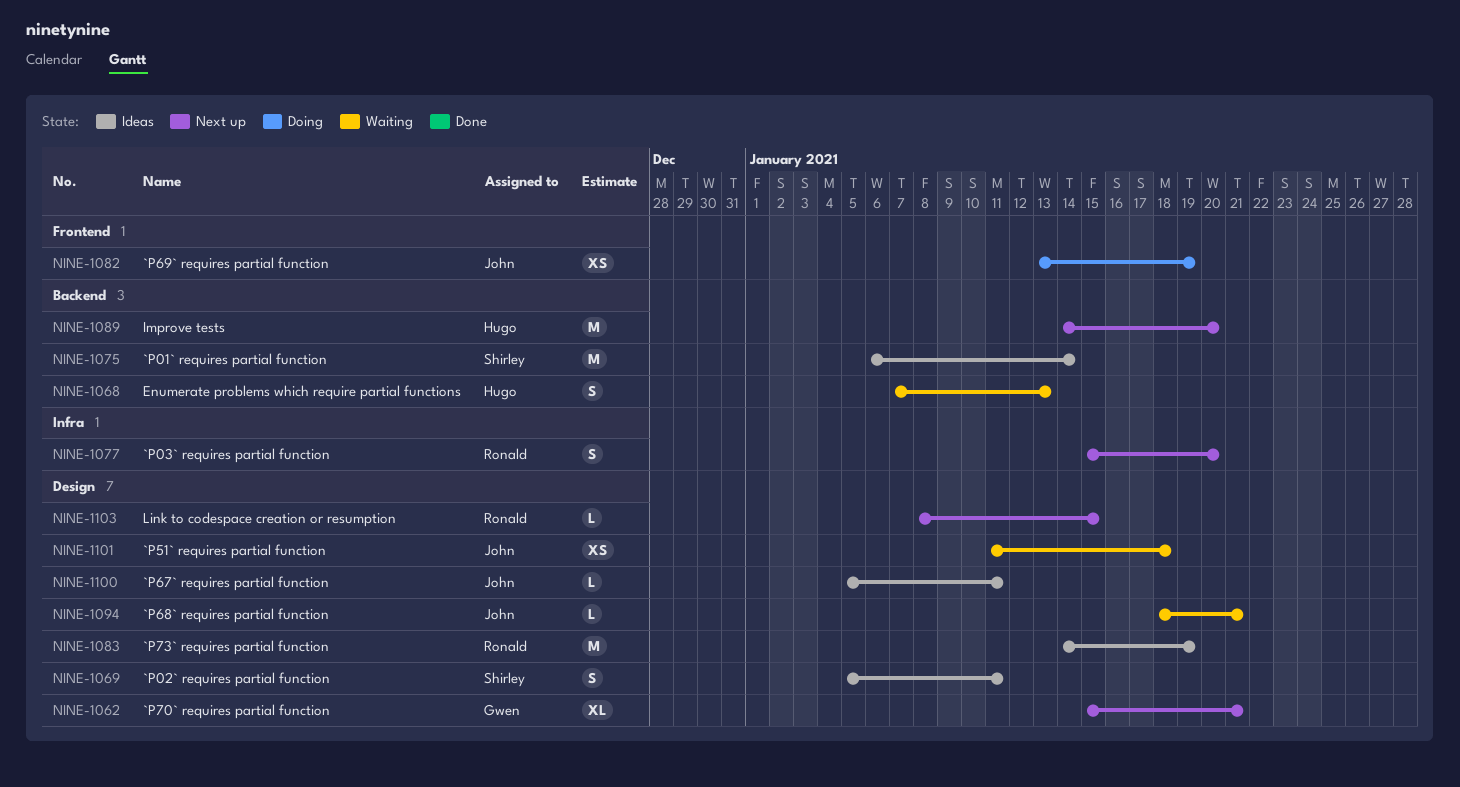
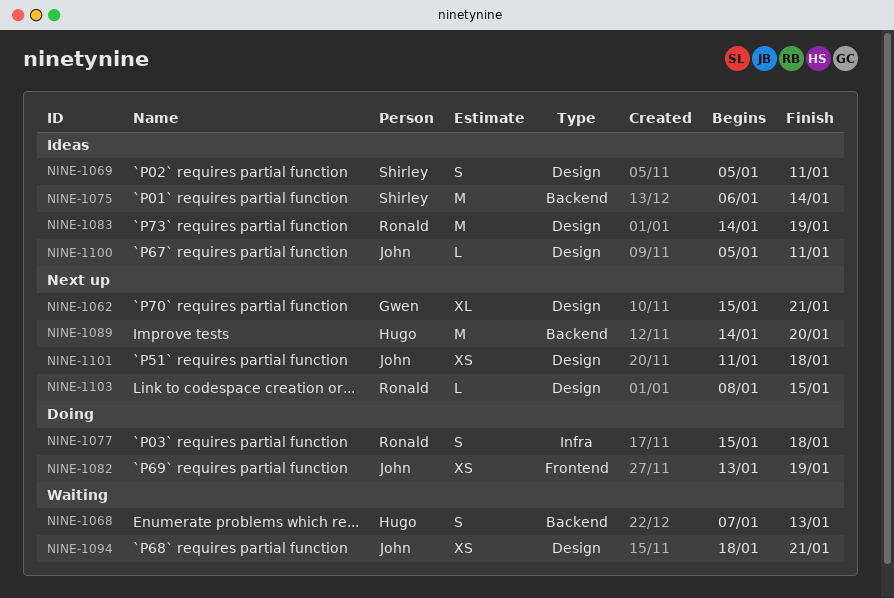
NINE-1077, status: Next up -> Doing
NINE-1077, due: Jan 20 -> Jan 18
NINE-1094, estimate: L -> XS
NINE-1101, status: Waiting -> Next up

